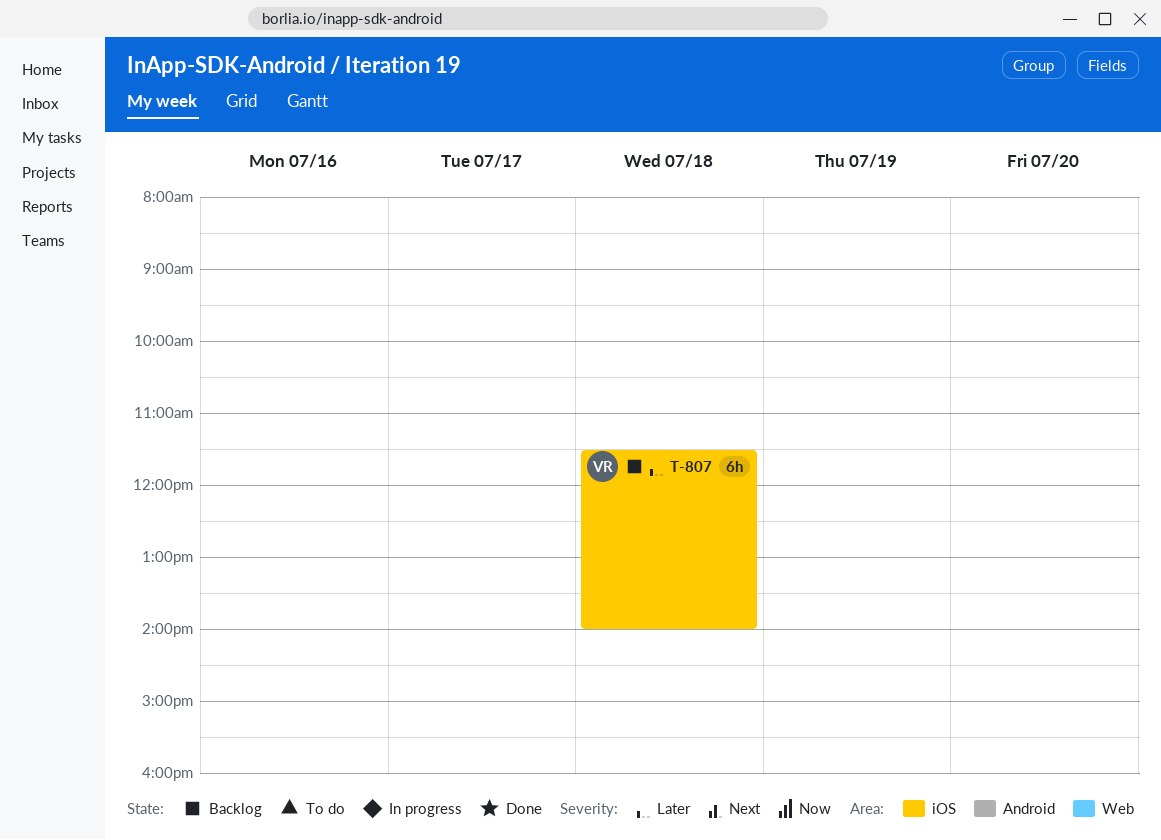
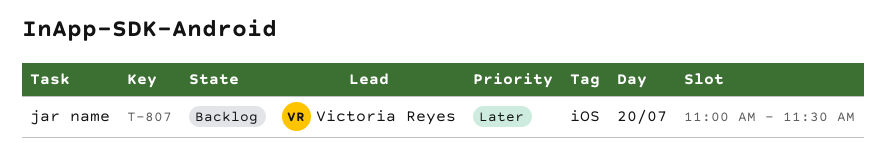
T-807, day: Jul 18 -> Jul 20
T-807, begins: 11:30 -> 11:00
T-807, ends: 14:00 -> 11:30

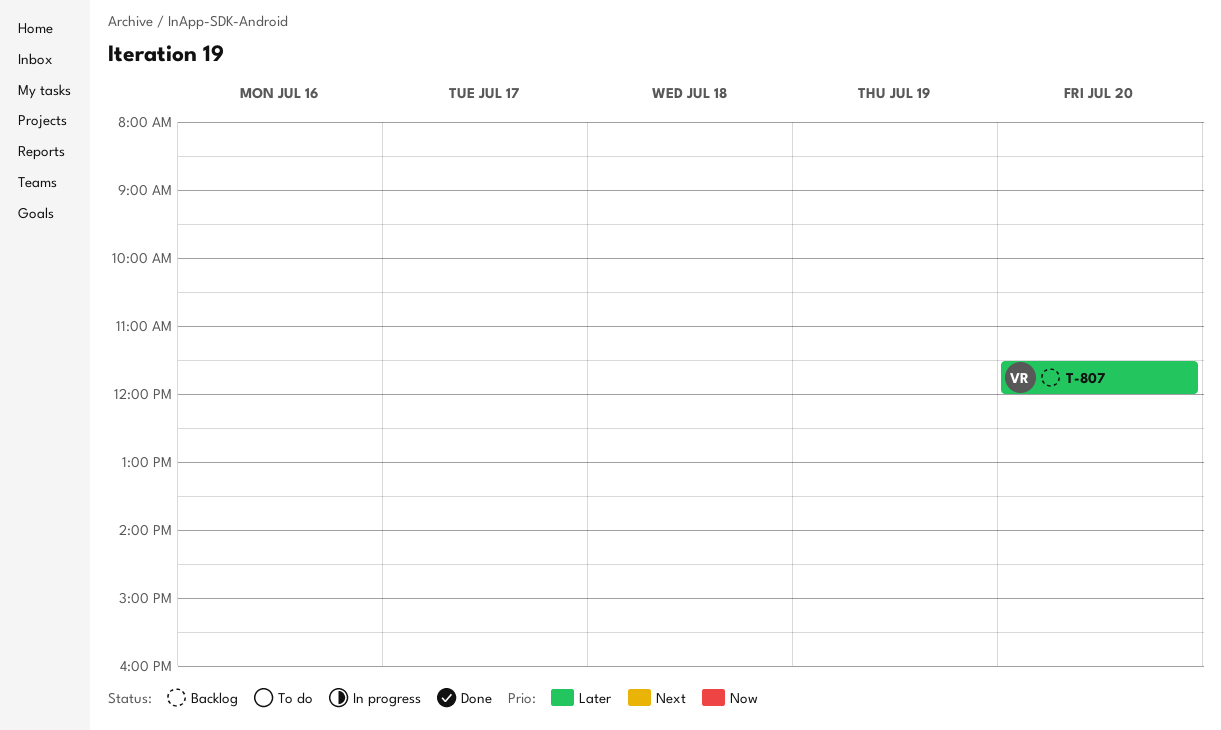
T-807, begins: 11:00 -> 11:30
T-807, ends: 11:30 -> 12:00

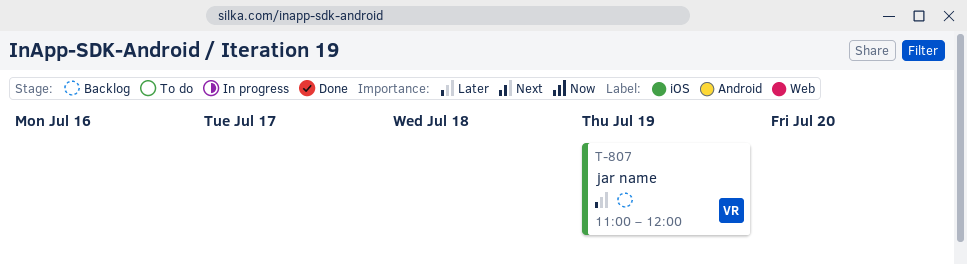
T-807, day: Jul 20 -> Jul 19
T-807, begins: 11:30 -> 11:00

